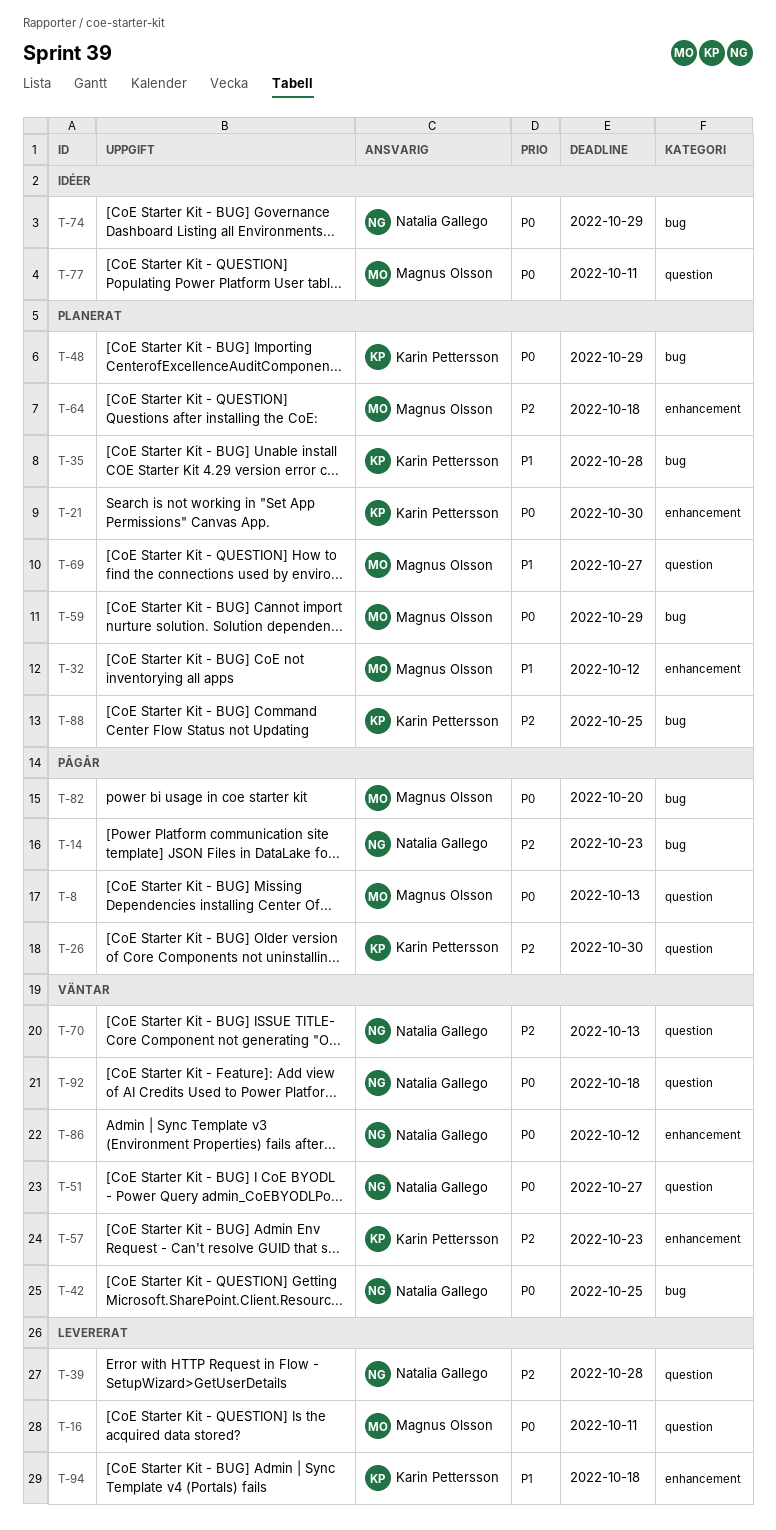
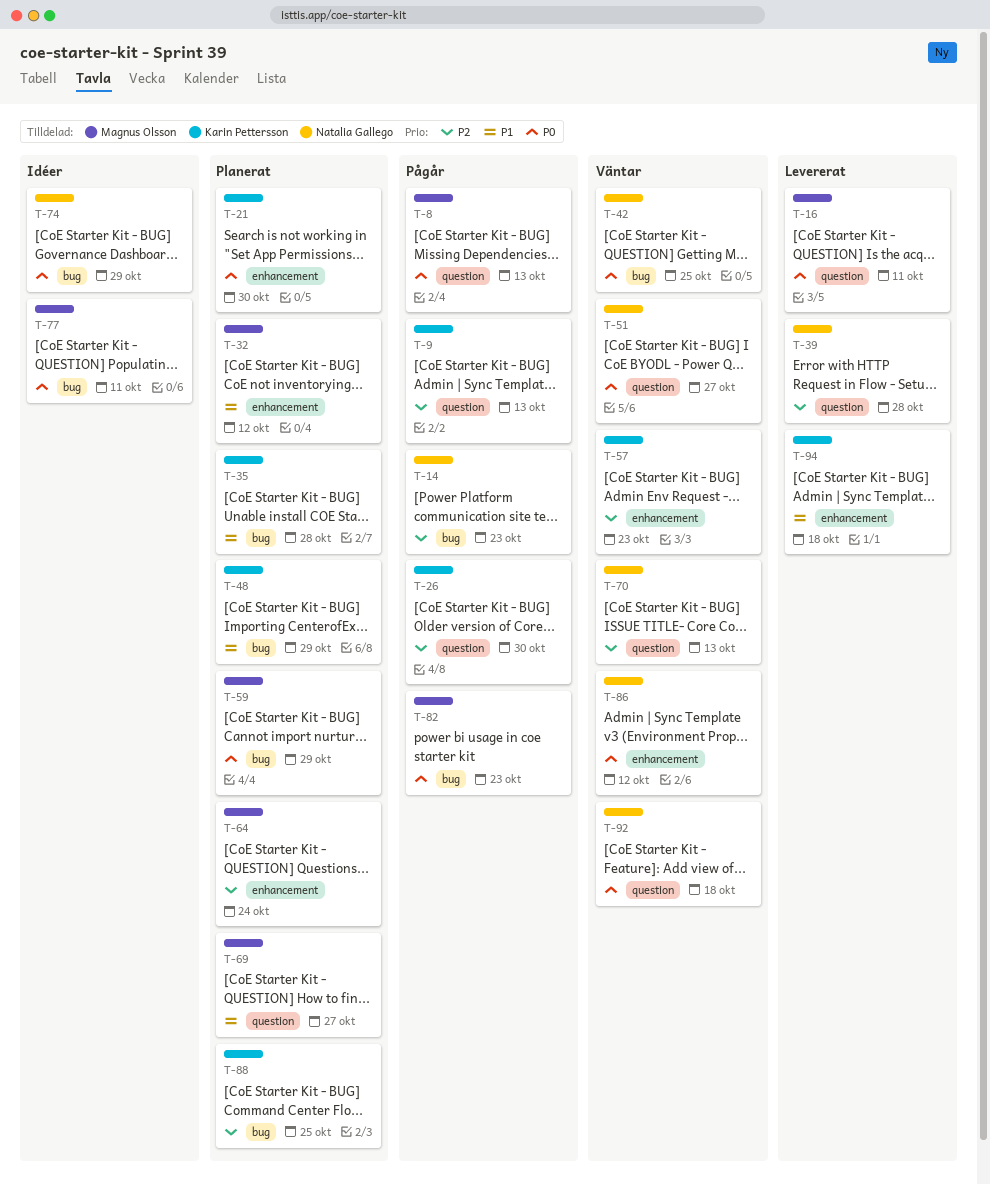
T-9: none -> present
T-48, priority: P0 -> P1
T-64, due: Oct 18 -> Oct 24
T-77, label: question -> bug
T-82, due: Oct 20 -> Oct 23

